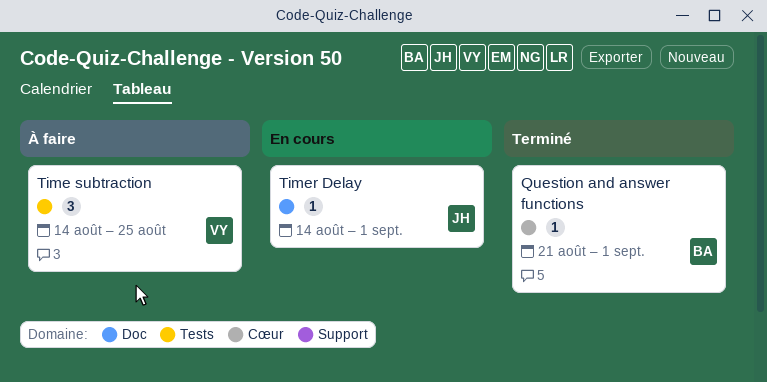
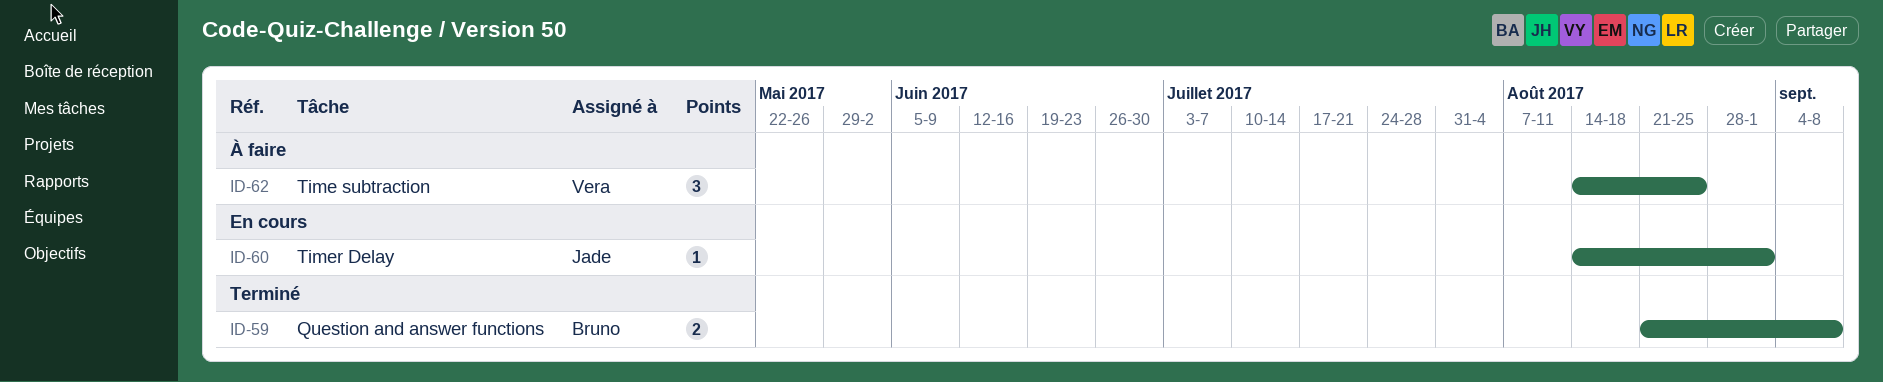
Question and answer functions, estimate: 1 -> 2
Question and answer functions, due: Sep 1 -> Sep 8

